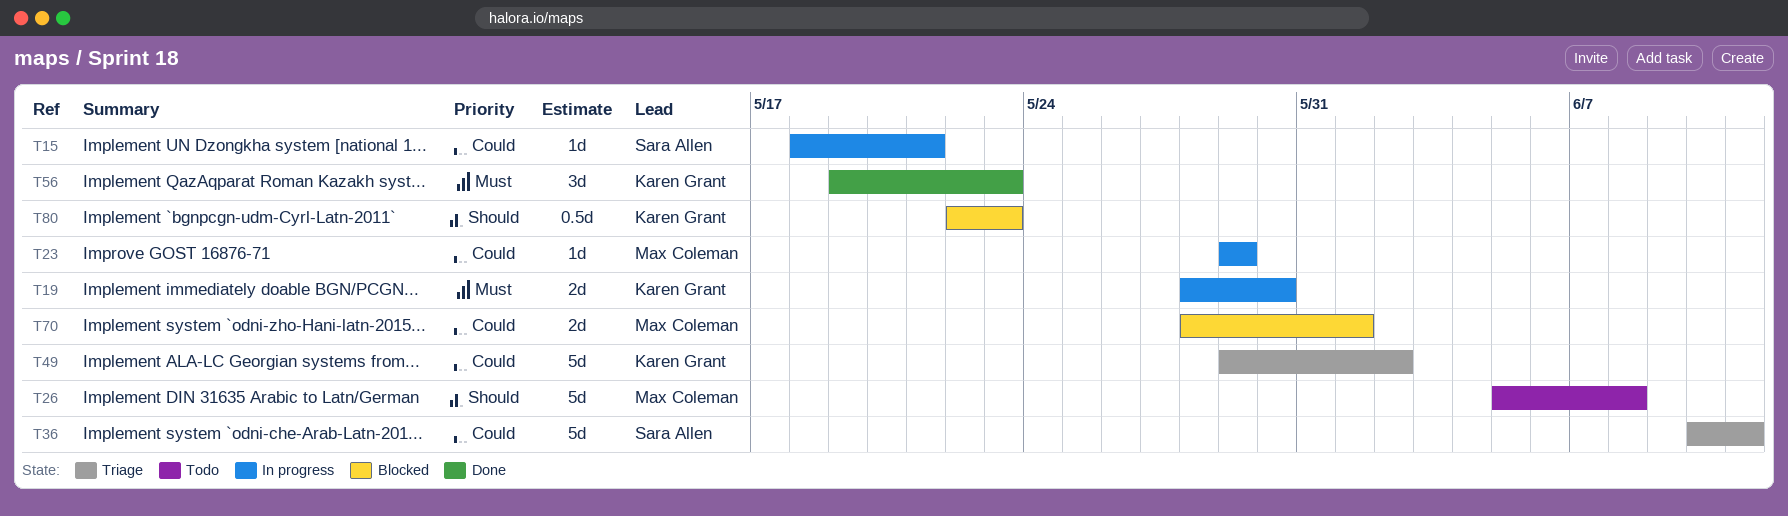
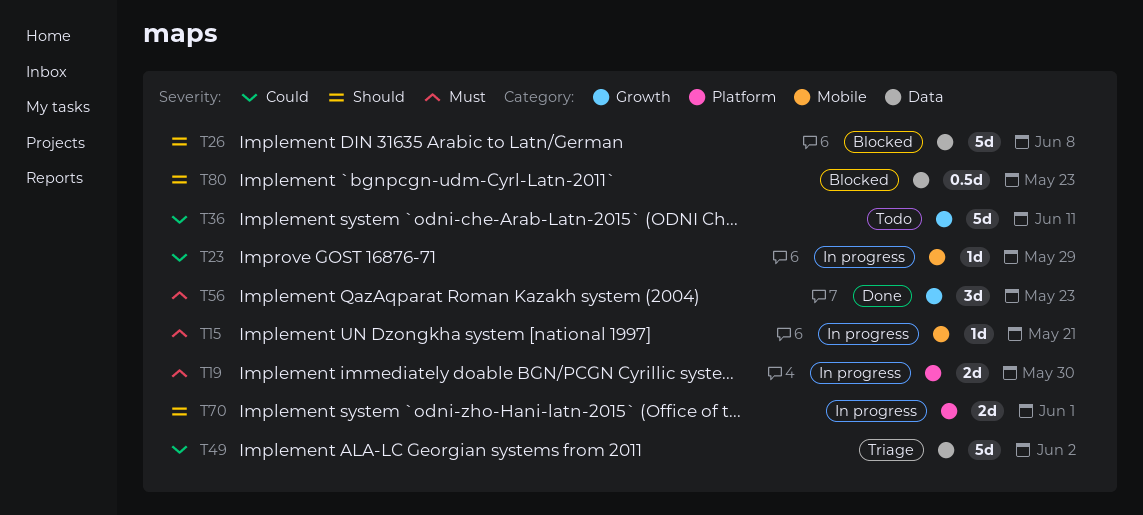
T15, priority: Could -> Must
T26, status: Todo -> Blocked
T36, status: Triage -> Todo
T70, status: Blocked -> In progress
T70, priority: Could -> Should

